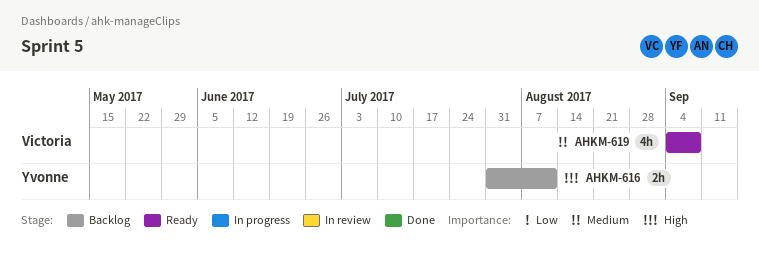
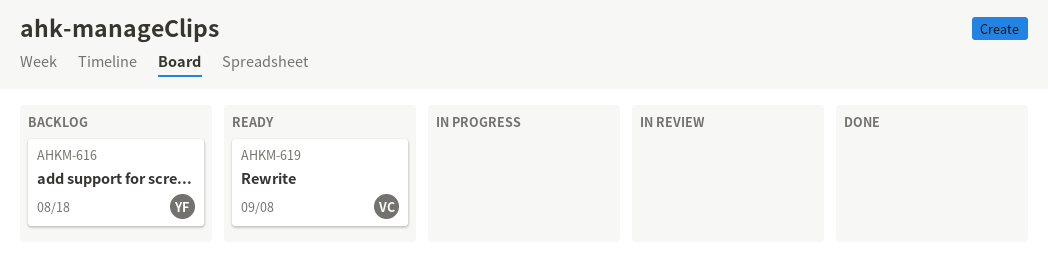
AHKM-616, due: Aug 11 -> Aug 18

